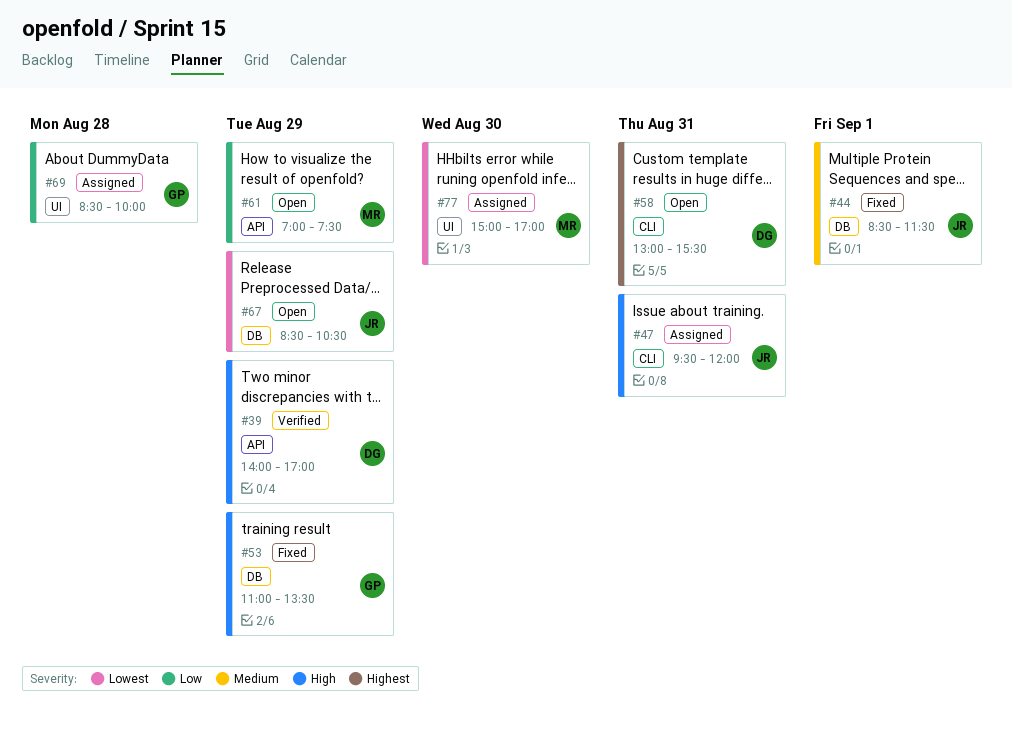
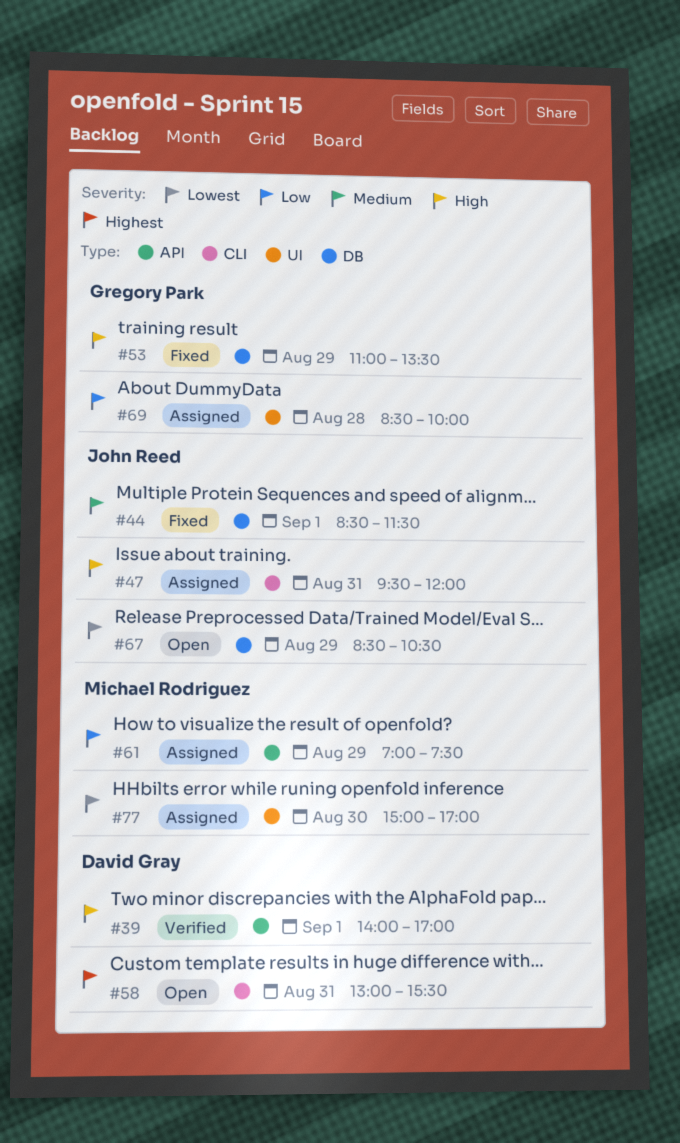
#39, day: Aug 29 -> Sep 1
#61, status: Open -> Assigned

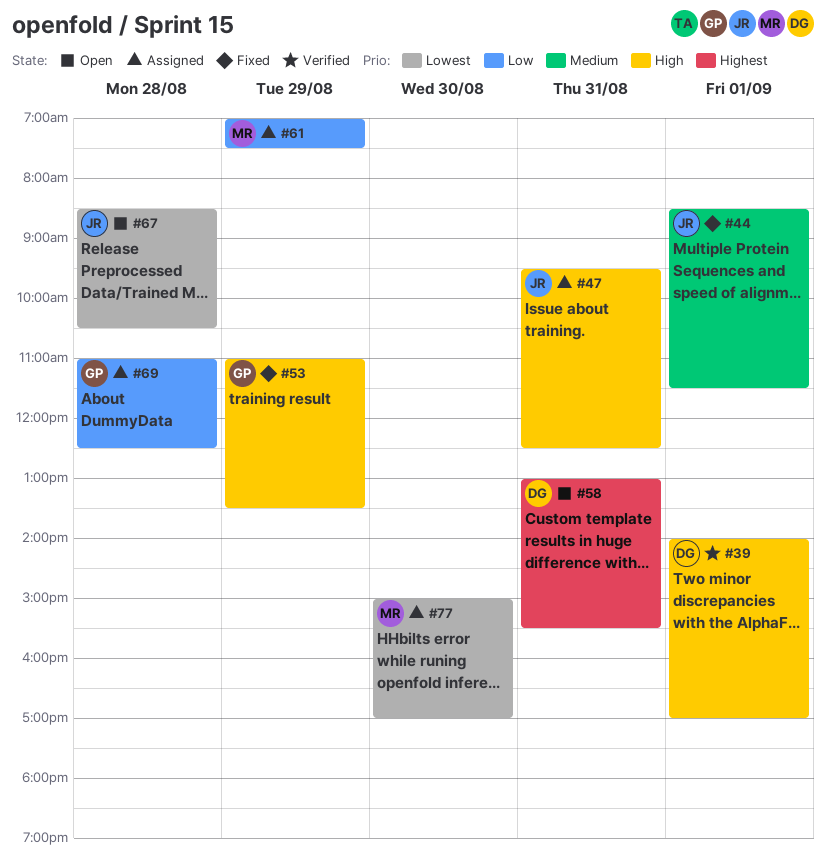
#47, ends: 12:00 -> 12:30
#67, day: Aug 29 -> Aug 28
#69, begins: 08:30 -> 11:00
#69, ends: 10:00 -> 12:30

